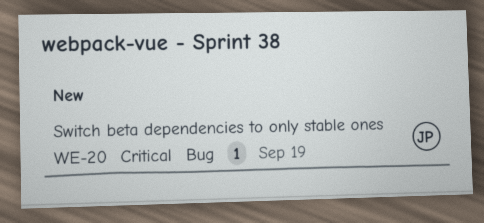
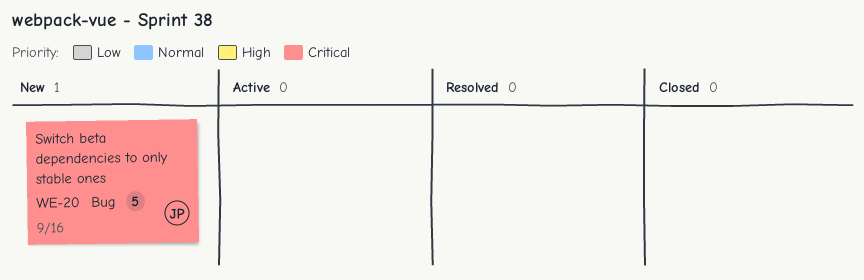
WE-20, estimate: 1 -> 5
WE-20, due: Sep 19 -> Sep 16

